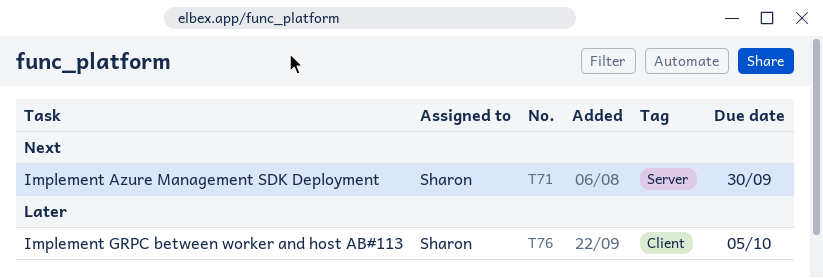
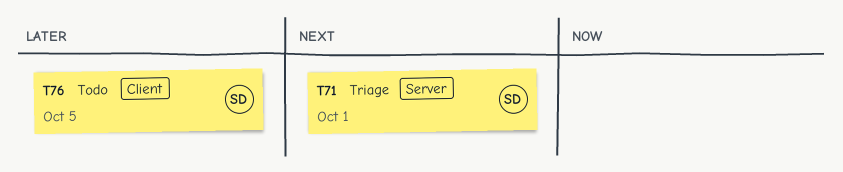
T71, due: Sep 30 -> Oct 1

